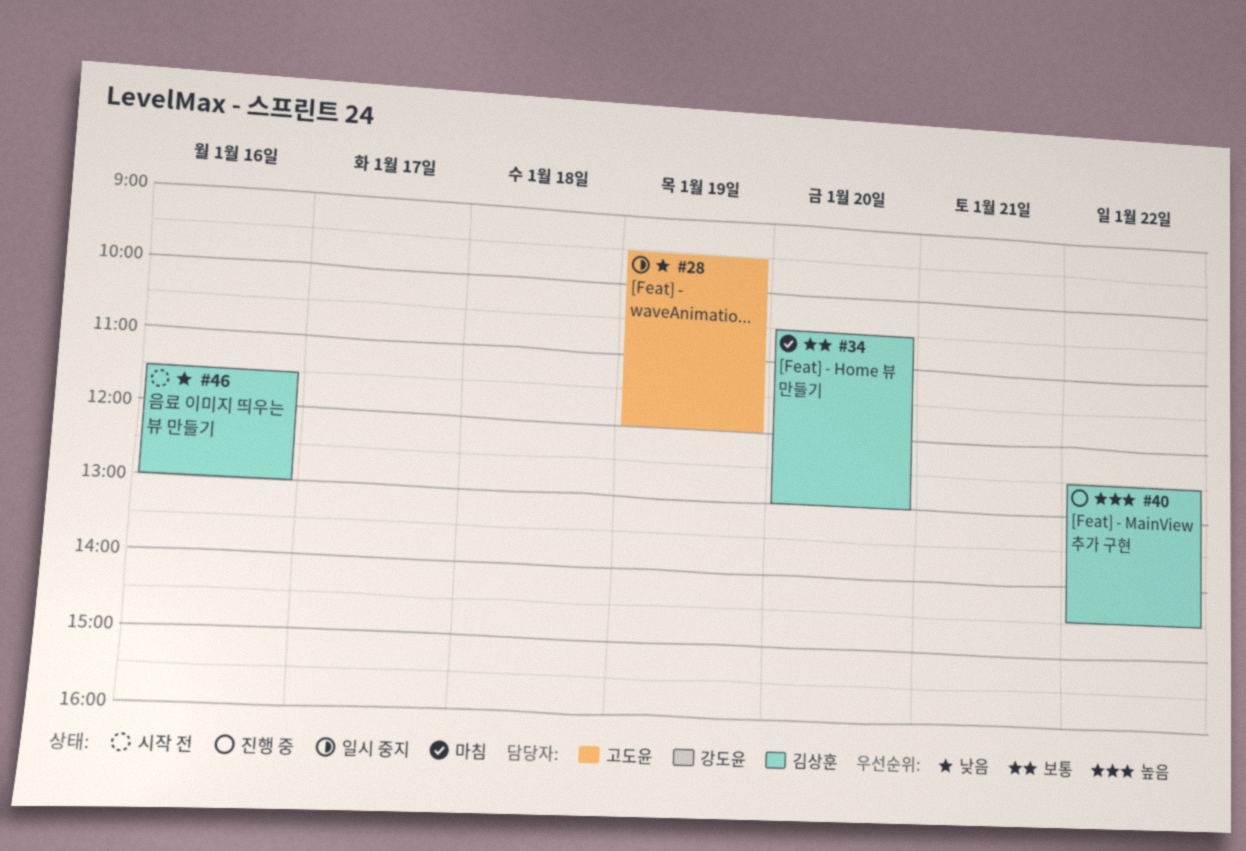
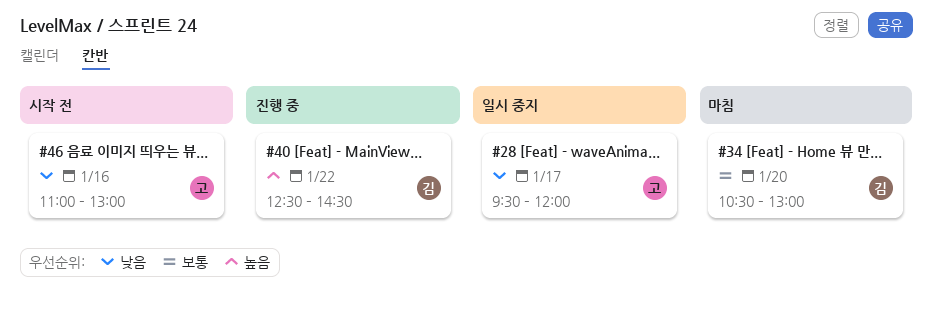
#28, day: Jan 19 -> Jan 17
#46, owner: 김상훈 -> 고도윤
#46, begins: 11:30 -> 11:00

